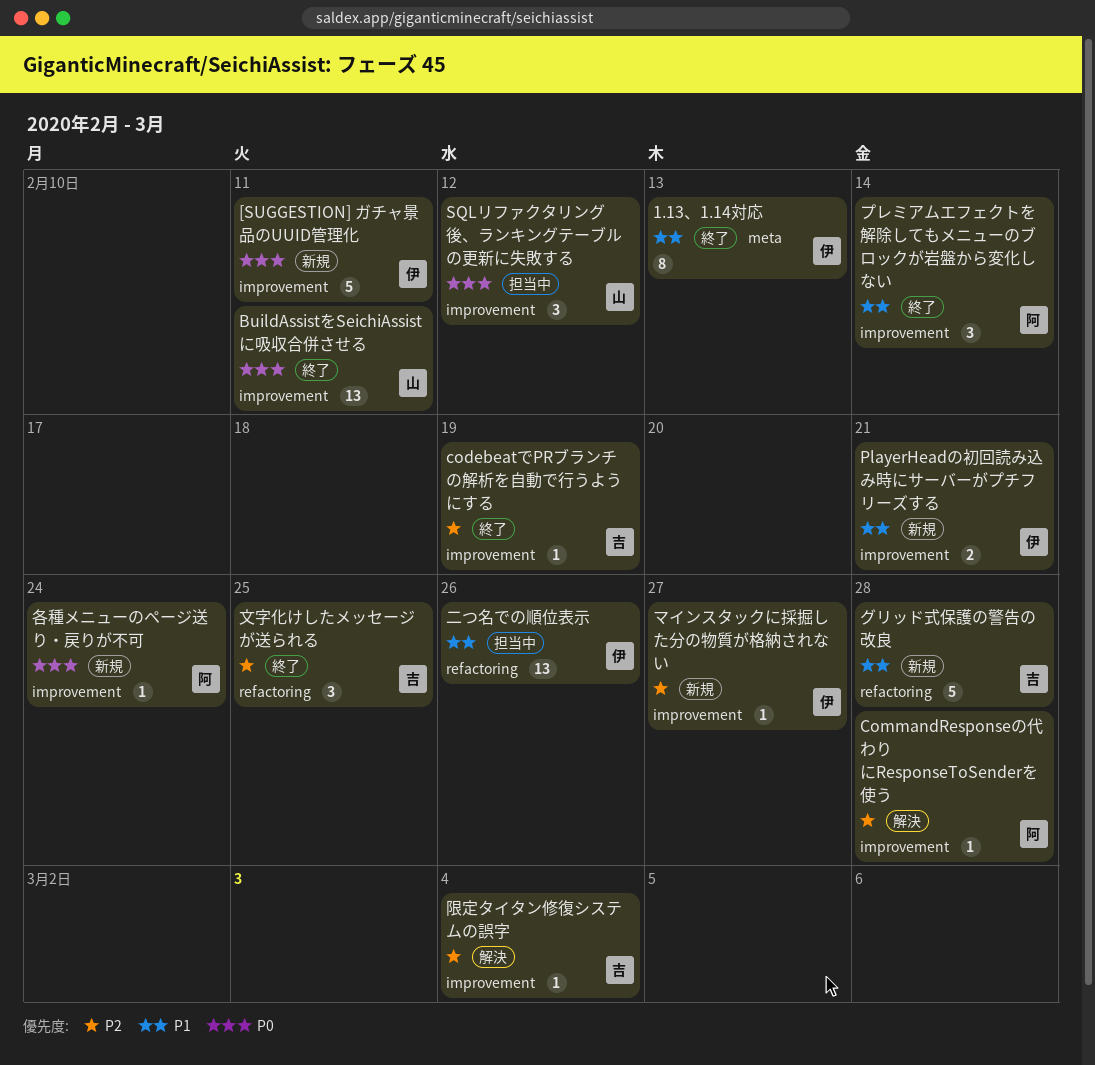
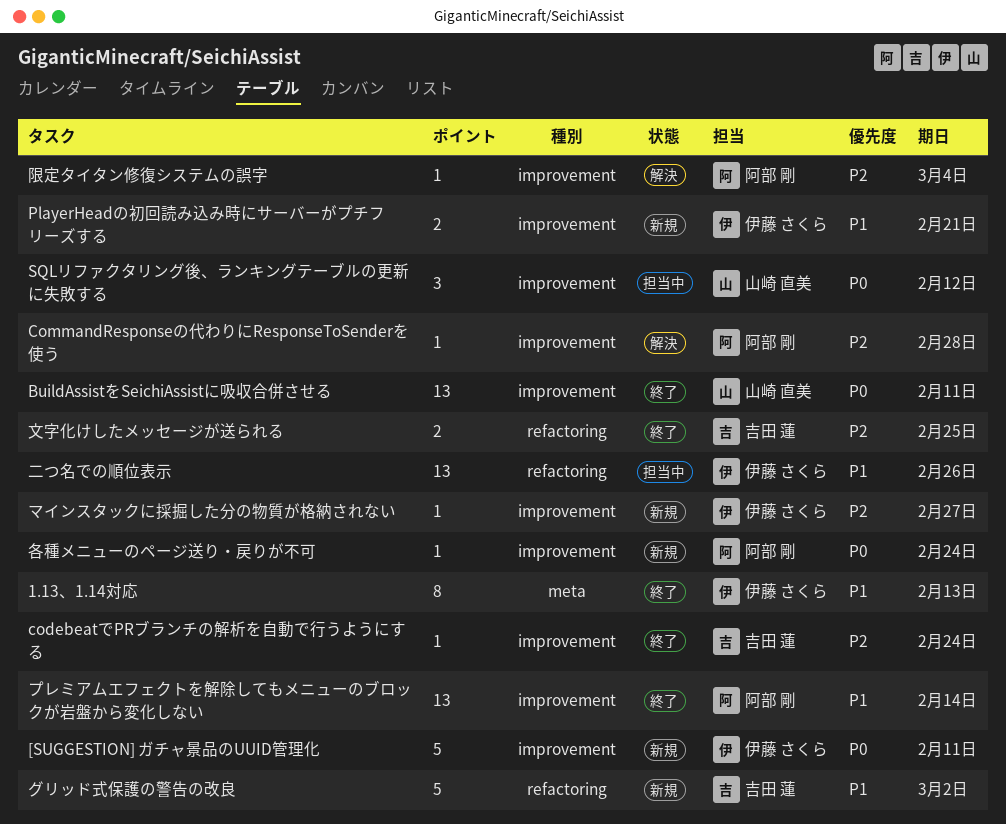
codebeatでPRブランチの解析を自動で行うようにする, due: Feb 19 -> Feb 24
グリッド式保護の警告の改良, due: Feb 28 -> Mar 2
プレミアムエフェクトを解除してもメニューのブロックが岩盤から変化しない, estimate: 3 -> 13
文字化けしたメッセージが送られる, estimate: 3 -> 2
限定タイタン修復システムの誤字, owner: 吉田 蓮 -> 阿部 剛

